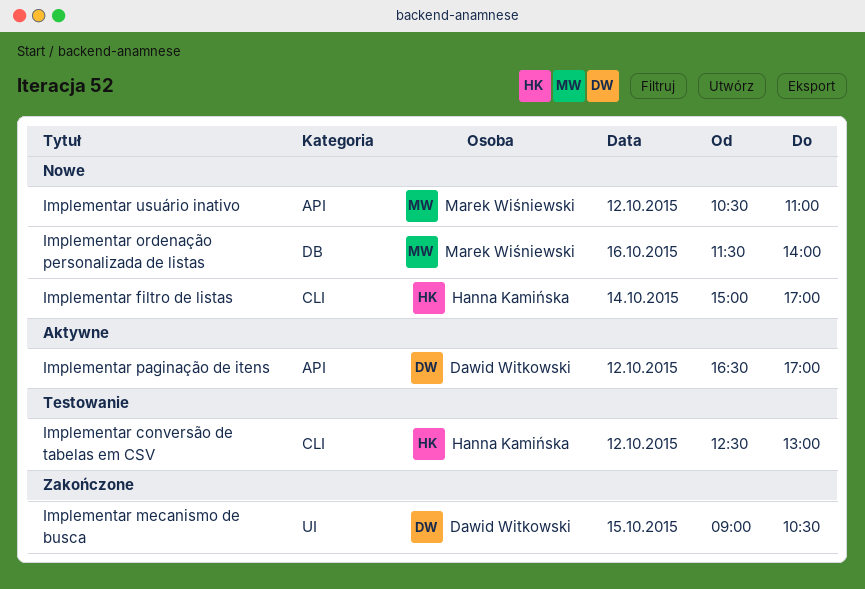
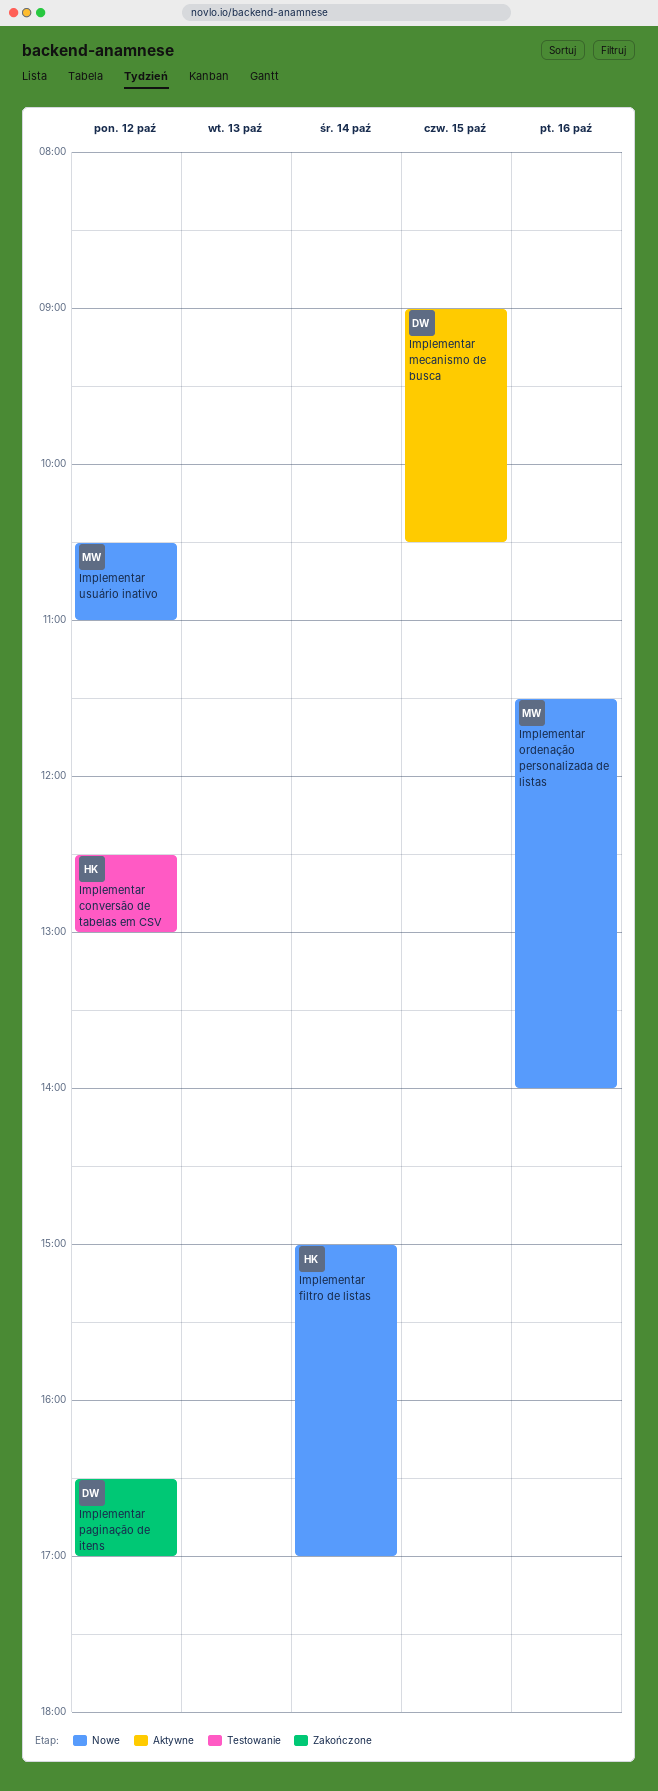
Implementar mecanismo de busca, status: Zakończone -> Aktywne
Implementar paginação de itens, status: Aktywne -> Zakończone

